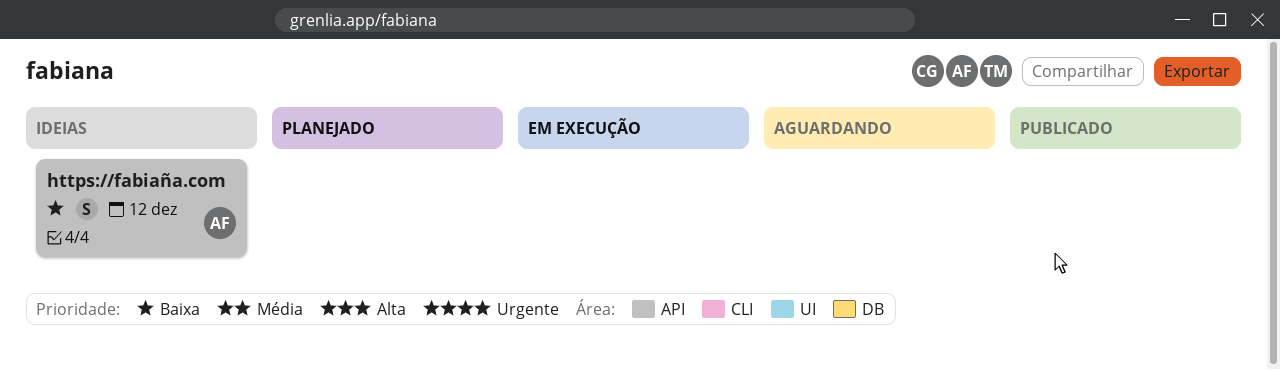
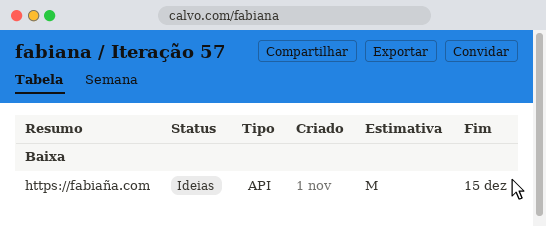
https://fabiaña.com, estimate: S -> M
https://fabiaña.com, due: Dec 12 -> Dec 15

